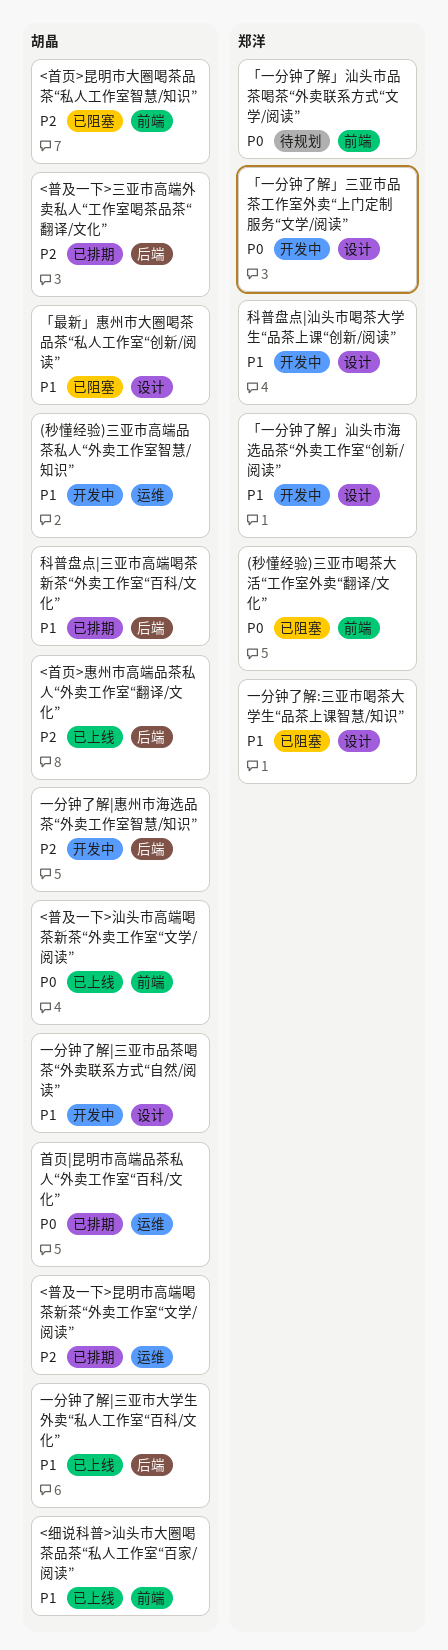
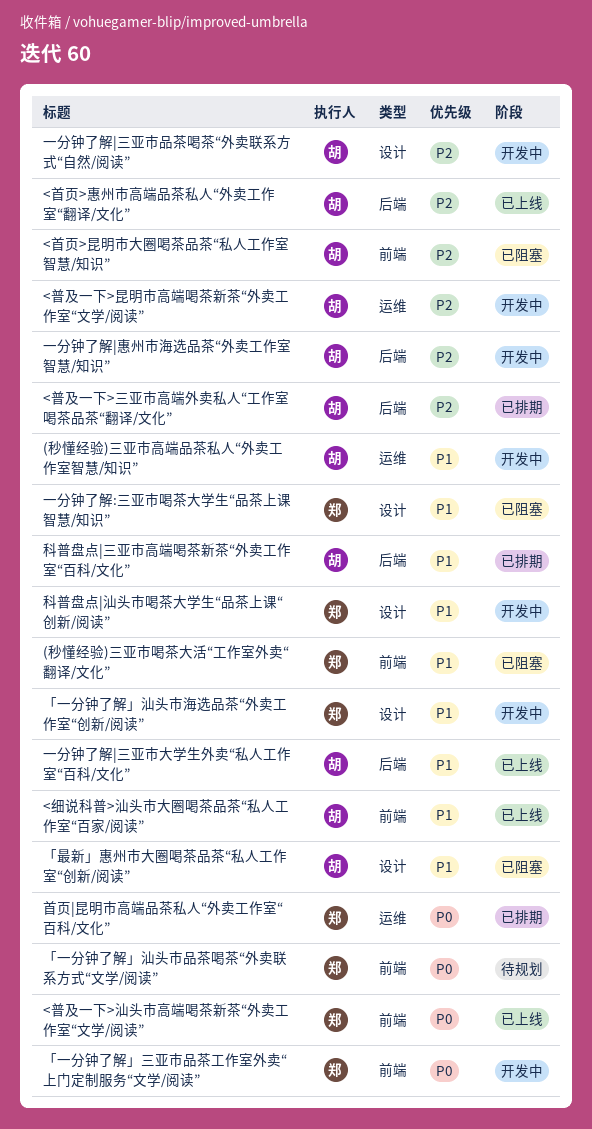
(秒懂经验)三亚市喝茶大活“工作室外卖“翻译/文化”, priority: P0 -> P1
<普及一下>昆明市高端喝茶新茶“外卖工作室“文学/阅读”, status: 已排期 -> 开发中
<普及一下>汕头市高端喝茶新茶“外卖工作室“文学/阅读”, owner: 胡晶 -> 郑洋
「一分钟了解」三亚市品茶工作室外卖“上门定制服务“文学/阅读”, label: 设计 -> 前端
一分钟了解|三亚市品茶喝茶“外卖联系方式“自然/阅读”, priority: P1 -> P2
首页|昆明市高端品茶私人“外卖工作室“百科/文化”, owner: 胡晶 -> 郑洋

